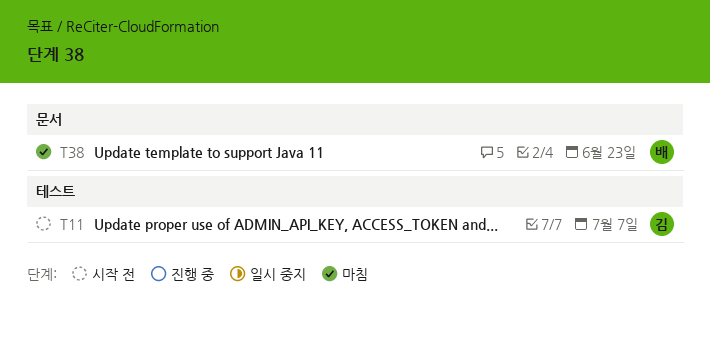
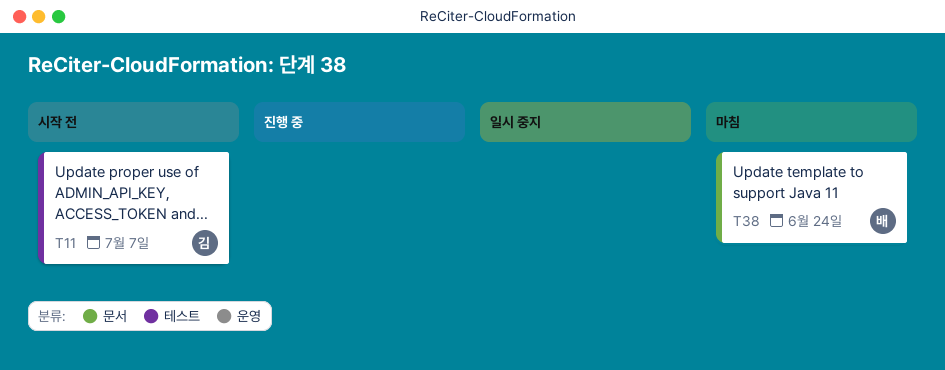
T38, due: Jun 23 -> Jun 24

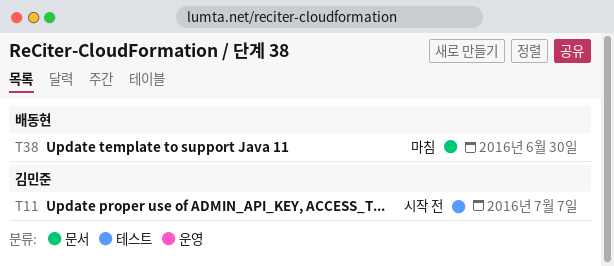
T38, due: Jun 24 -> Jun 30

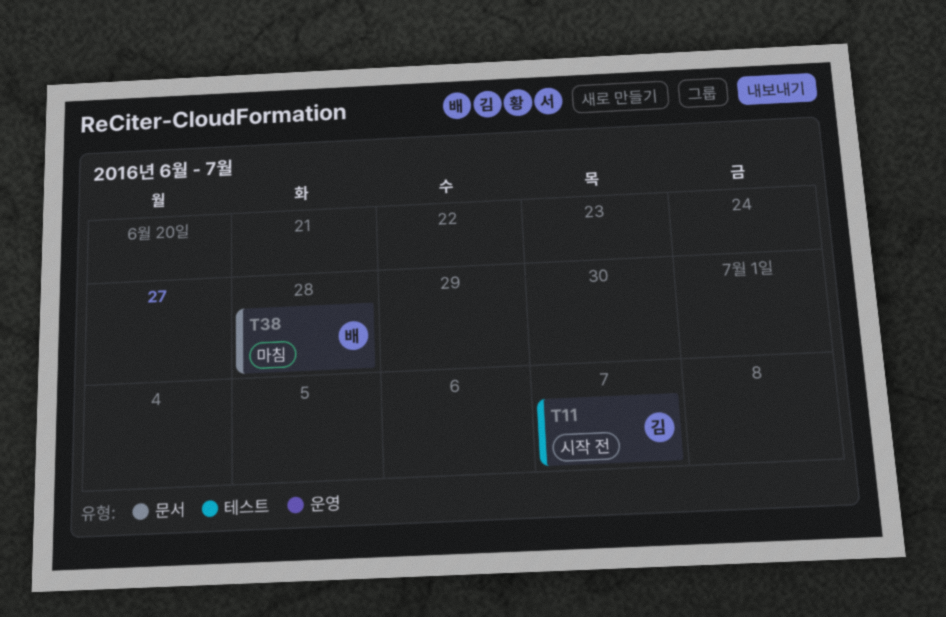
T38, due: Jun 30 -> Jun 28

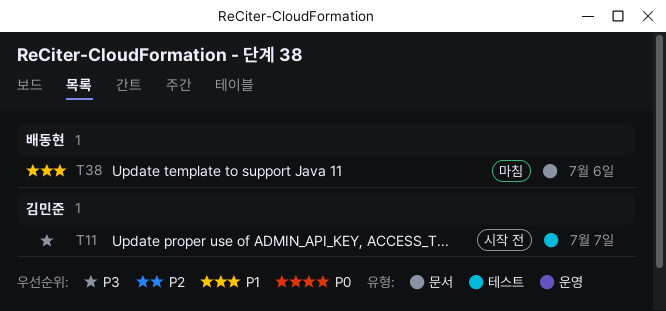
T38, due: Jun 28 -> Jul 6

